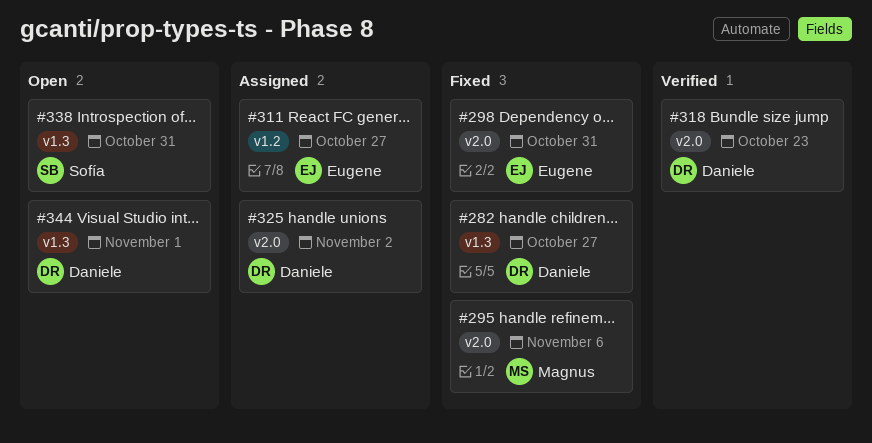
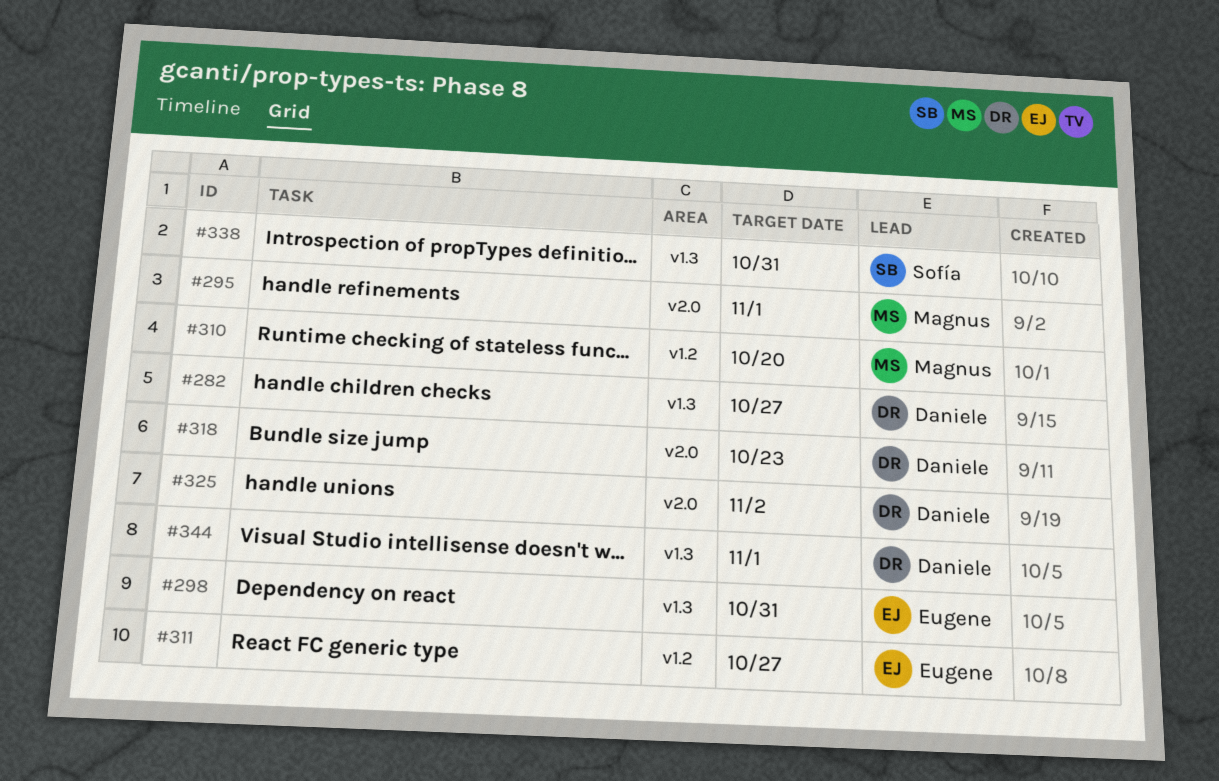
#295, due: Nov 6 -> Nov 1
#298, label: v2.0 -> v1.3
#310: none -> present

